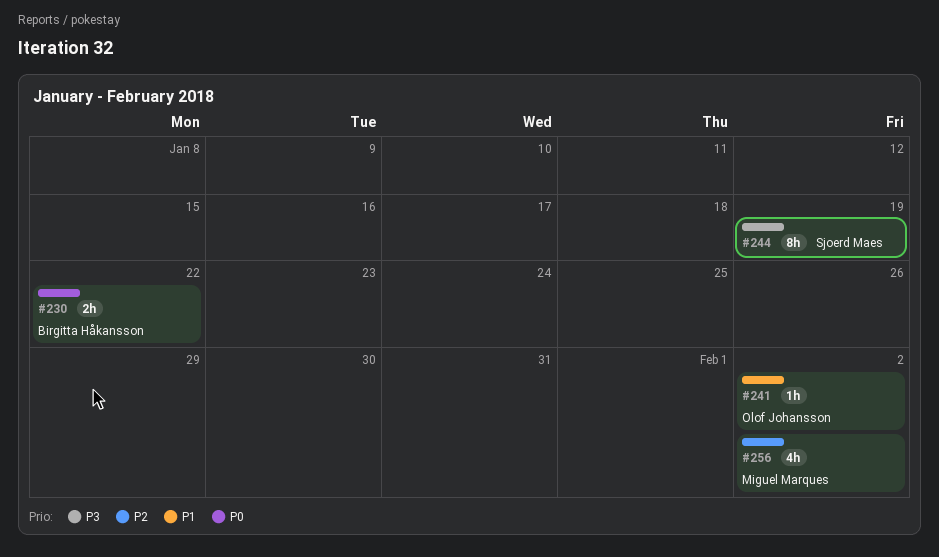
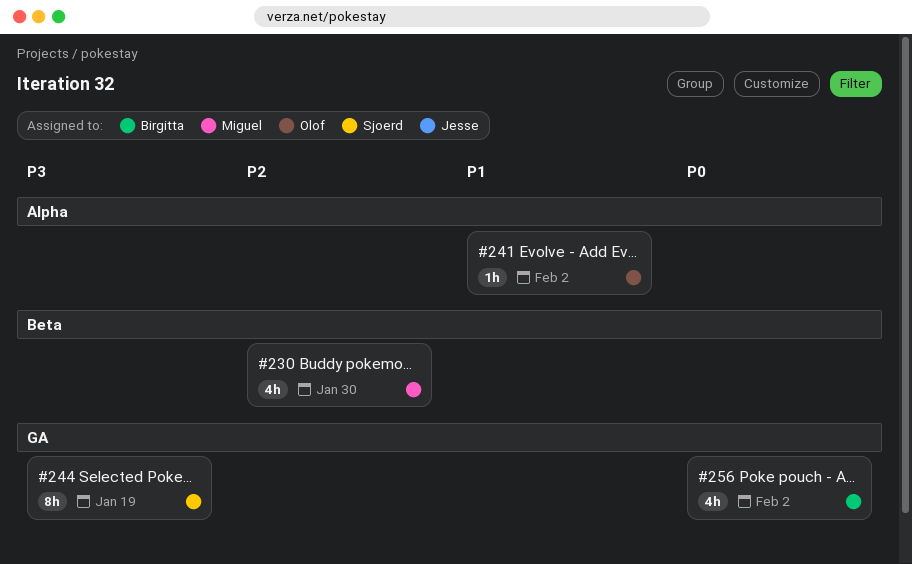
#230, owner: Birgitta Håkansson -> Miguel Marques
#230, priority: P0 -> P2
#230, estimate: 2h -> 4h
#230, due: Jan 22 -> Jan 30
#256, owner: Miguel Marques -> Birgitta Håkansson
#256, priority: P2 -> P0

